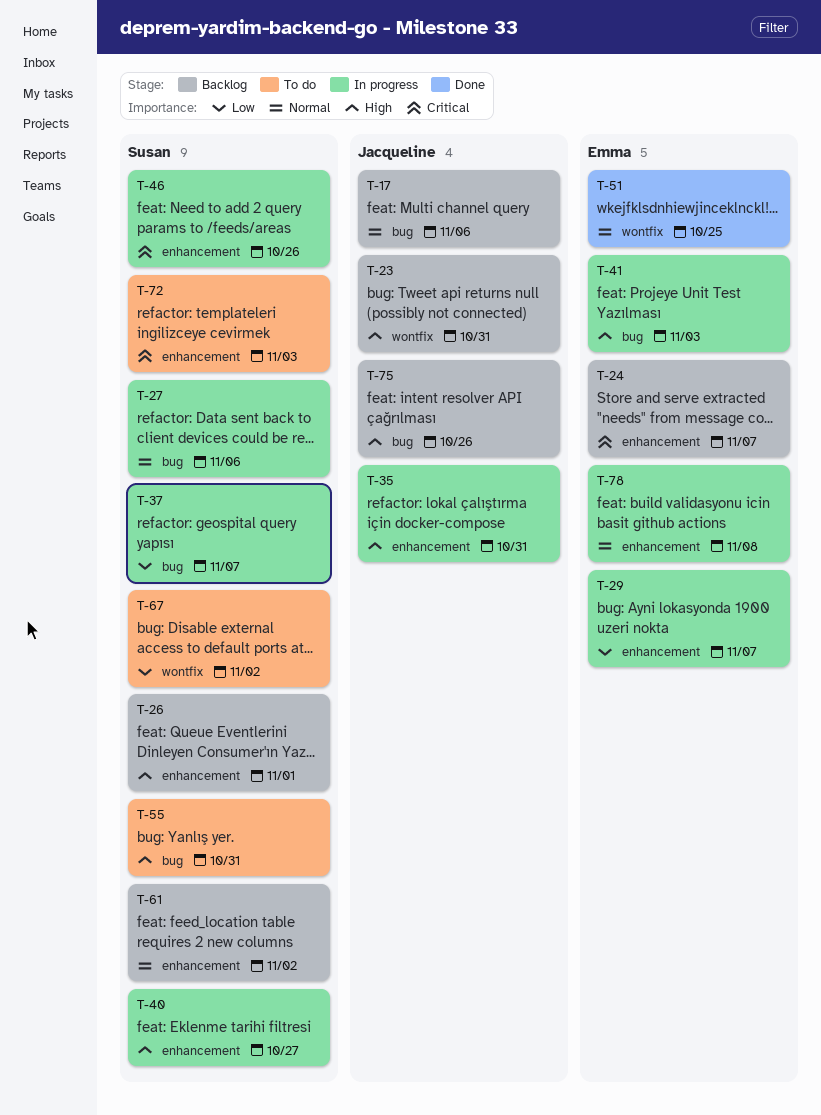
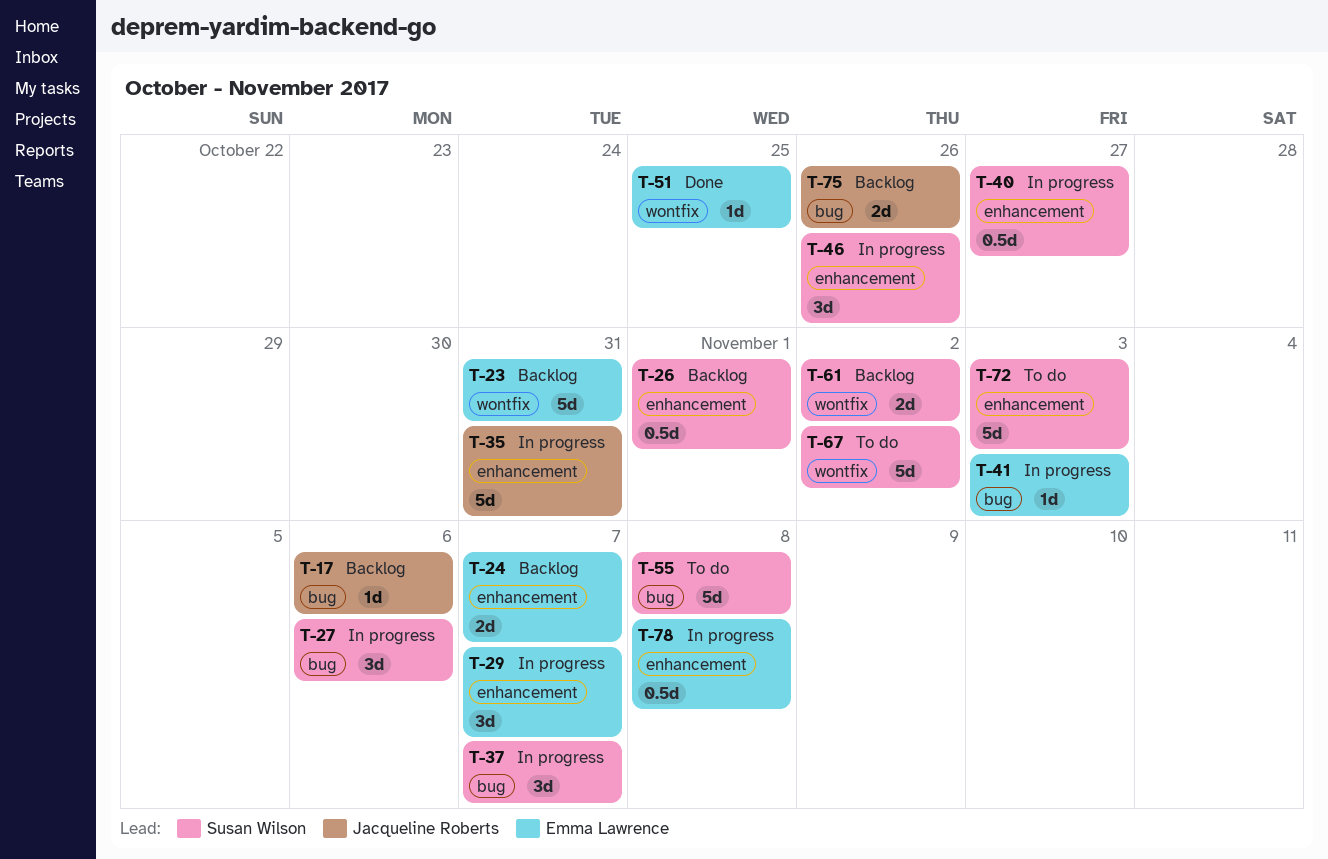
T-23, owner: Jacqueline Roberts -> Emma Lawrence
T-55, due: Oct 31 -> Nov 8
T-61, label: enhancement -> wontfix

